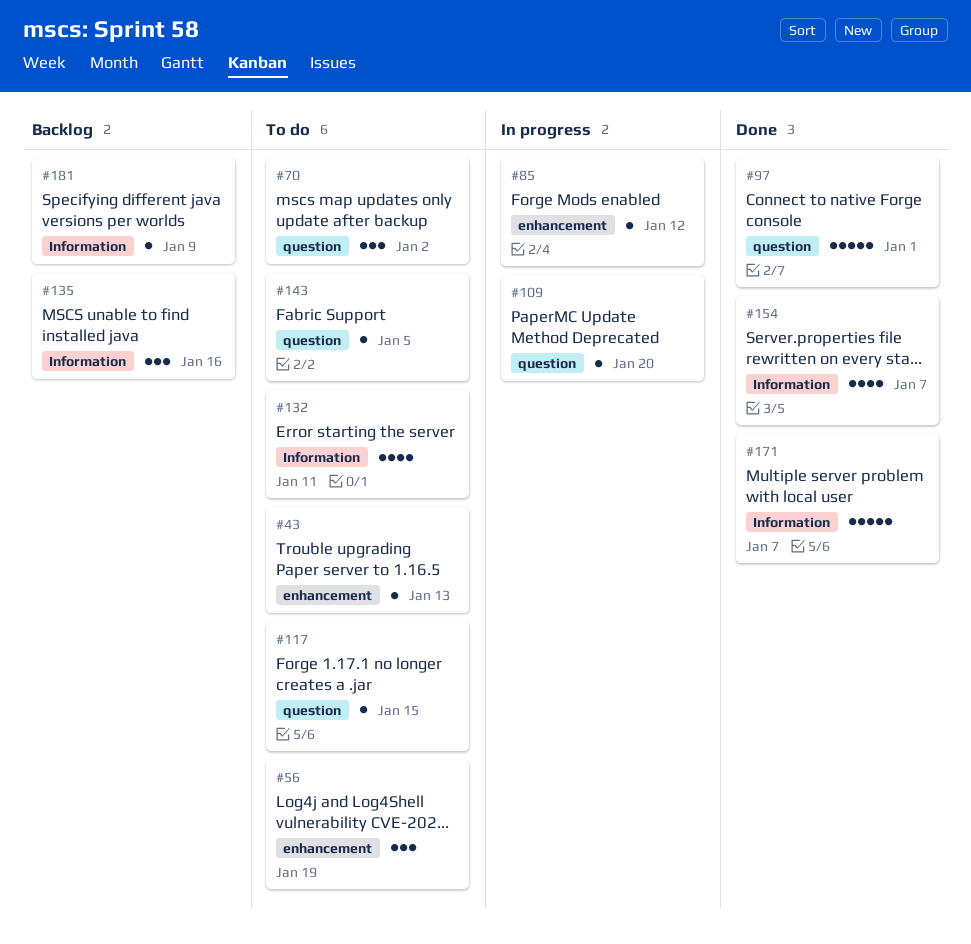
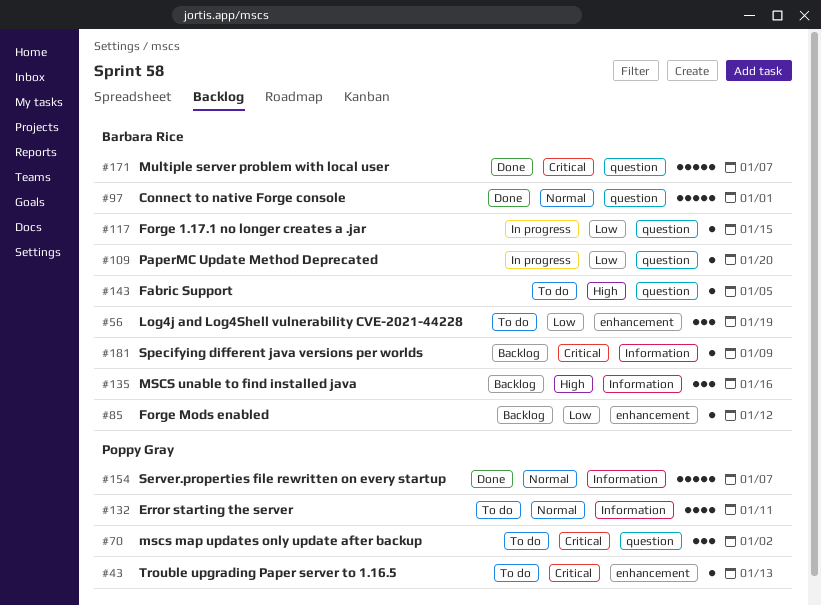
#85, status: In progress -> Backlog
#117, status: To do -> In progress
#154, estimate: 4 -> 5
#171, label: Information -> question

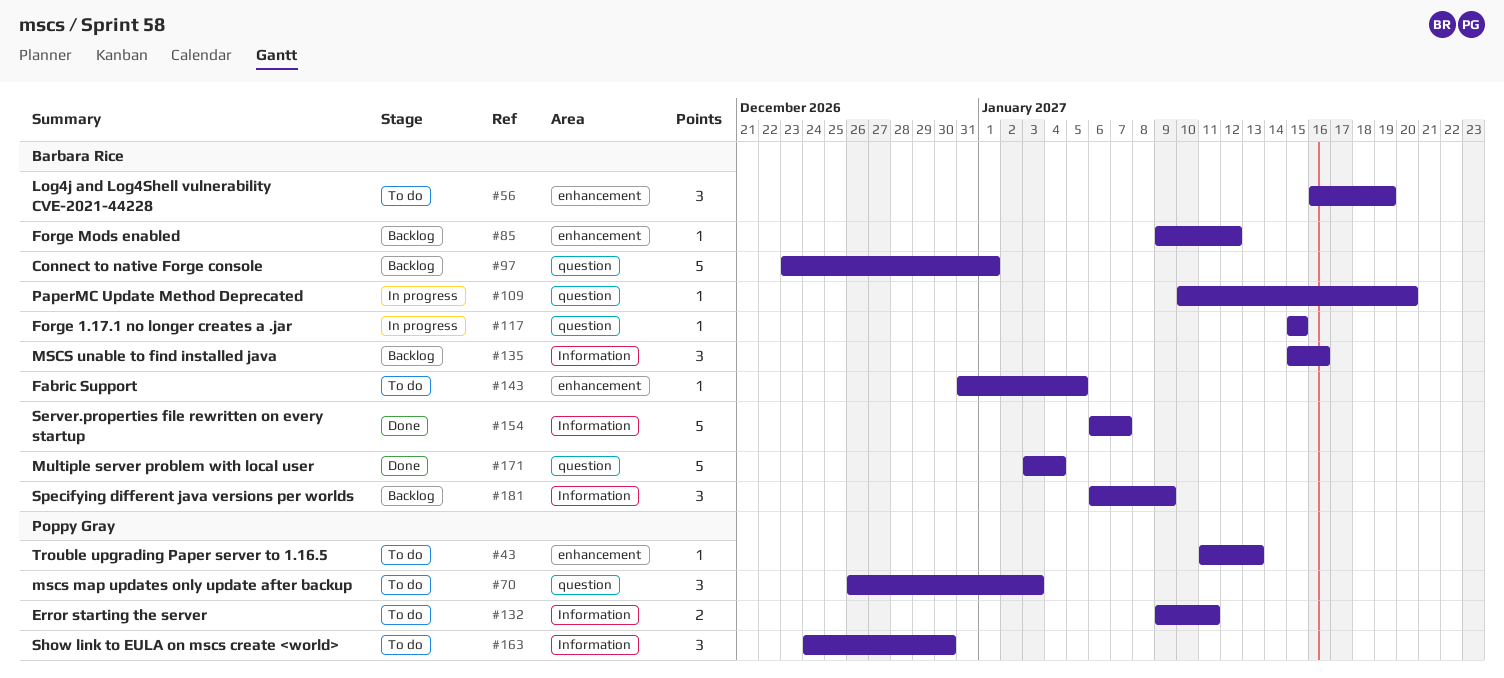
#70, due: Jan 2 -> Jan 3
#97, status: Done -> Backlog
#132, estimate: 4 -> 2
#143, label: question -> enhancement
#154, owner: Poppy Gray -> Barbara Rice
#163: none -> present
#171, due: Jan 7 -> Jan 4
#181, estimate: 1 -> 3

